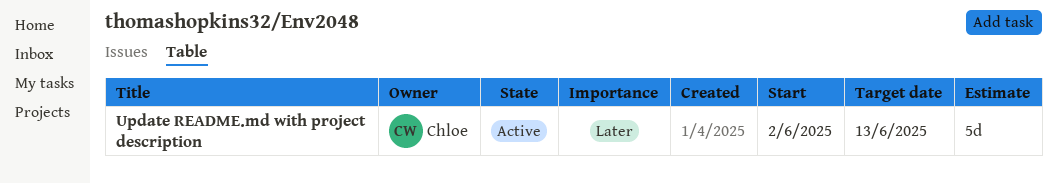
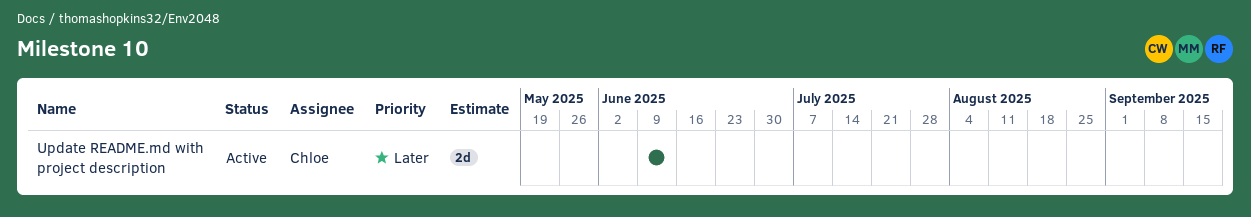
Update README.md with project description, estimate: 5d -> 2d
Update README.md with project description, start: Jun 2 -> Jun 9

